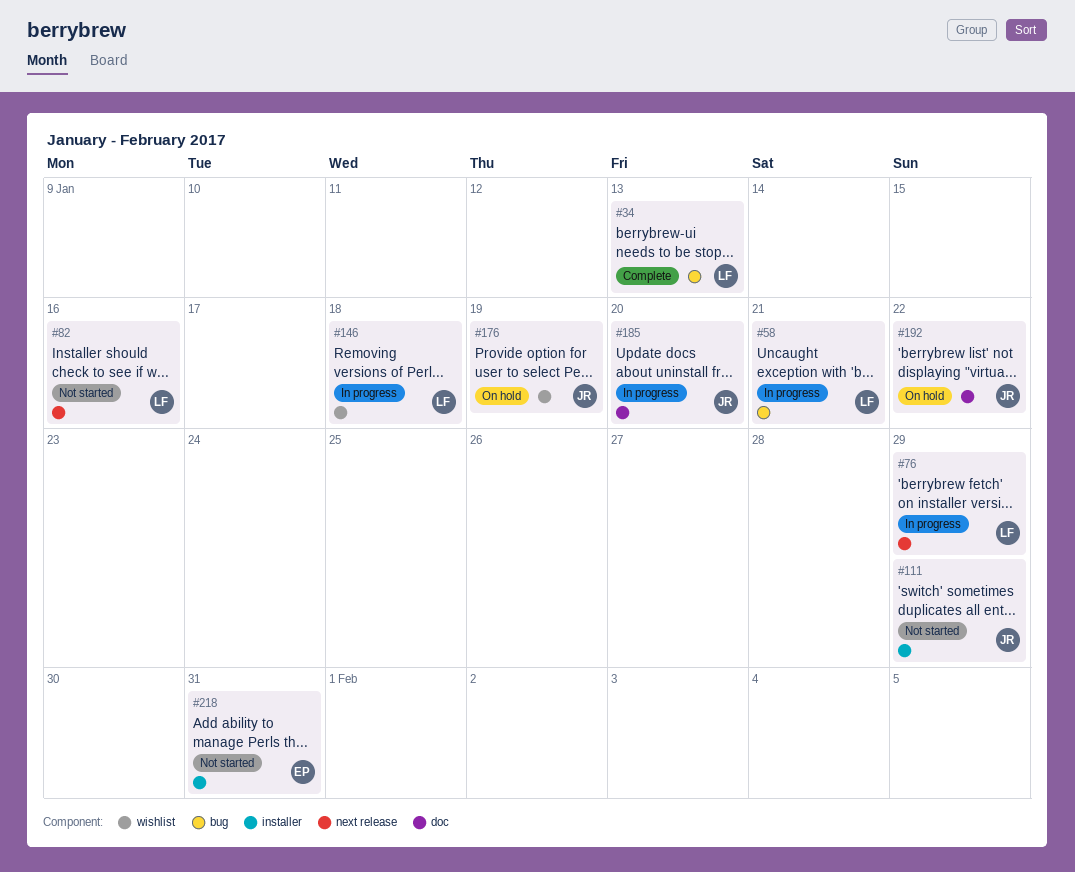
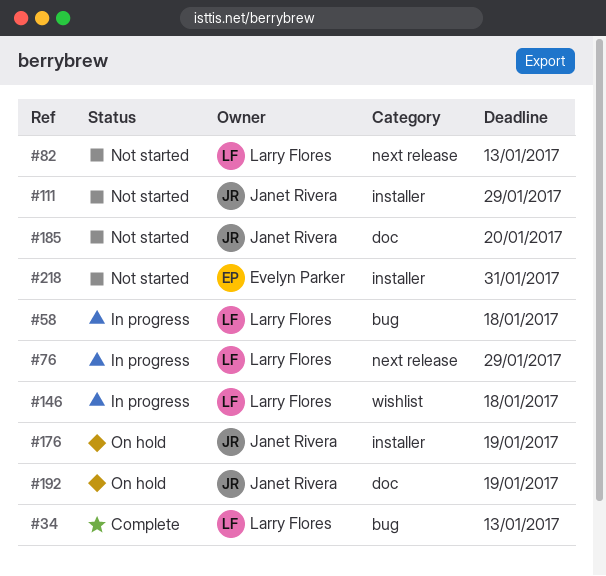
#58, due: Jan 21 -> Jan 18
#82, due: Jan 16 -> Jan 13
#176, label: wishlist -> installer
#185, status: In progress -> Not started
#192, due: Jan 22 -> Jan 19

